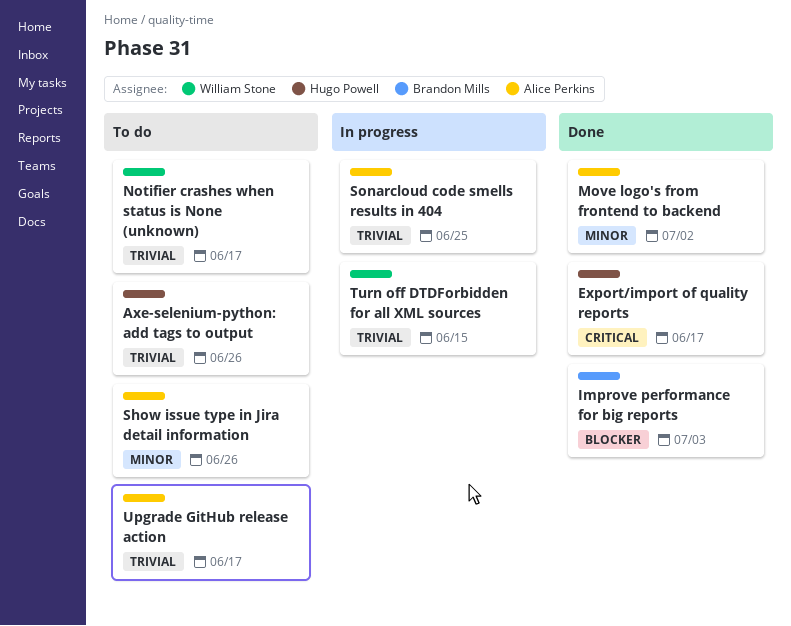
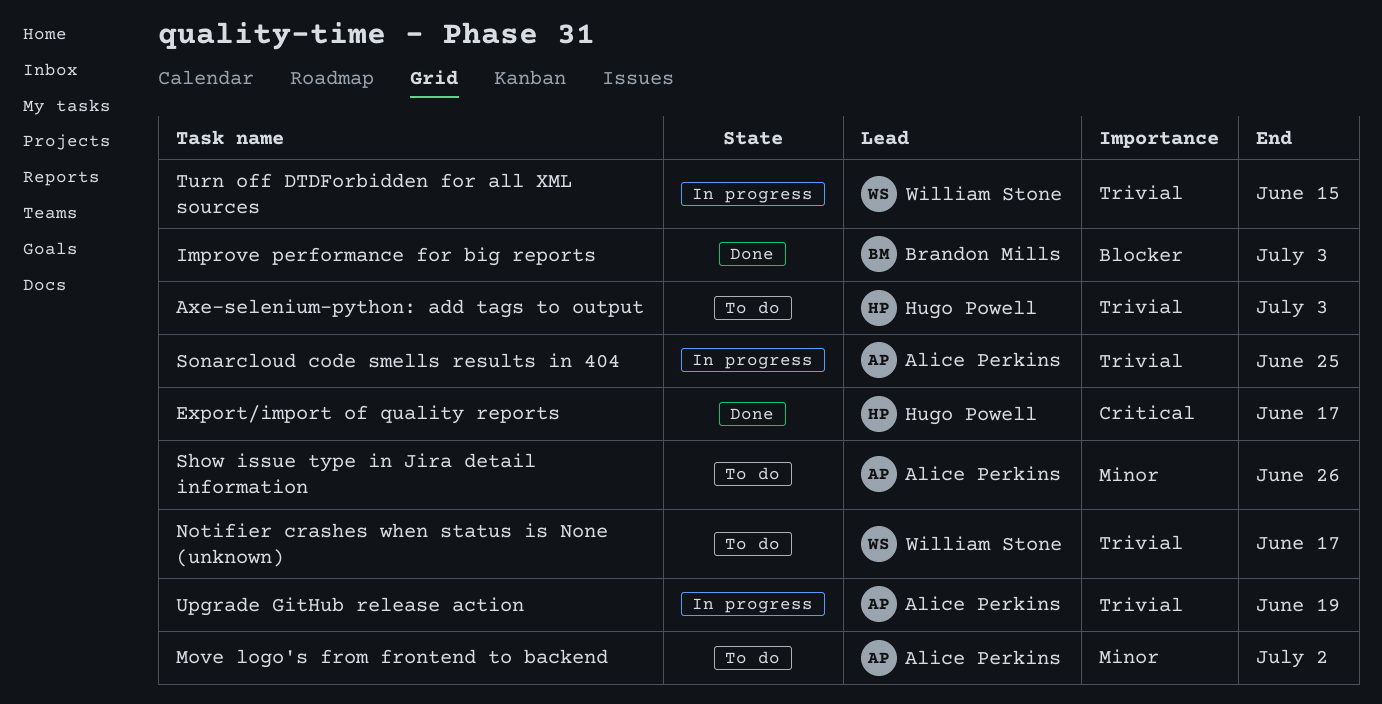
Axe-selenium-python: add tags to output, due: Jun 26 -> Jul 3
Move logo's from frontend to backend, status: Done -> To do
Upgrade GitHub release action, status: To do -> In progress
Upgrade GitHub release action, due: Jun 17 -> Jun 19

